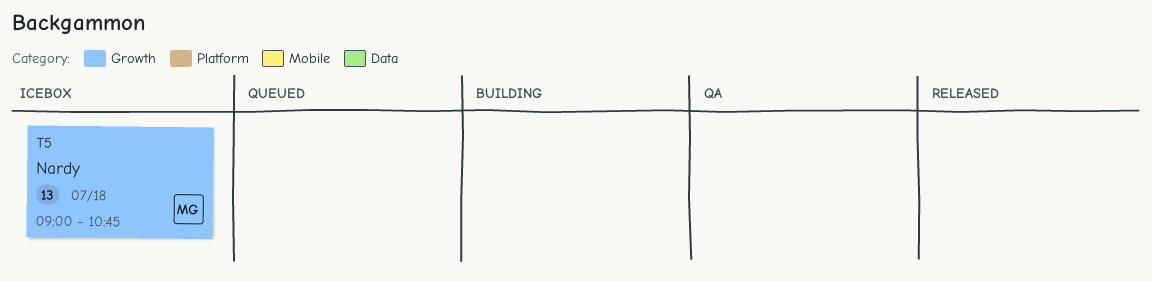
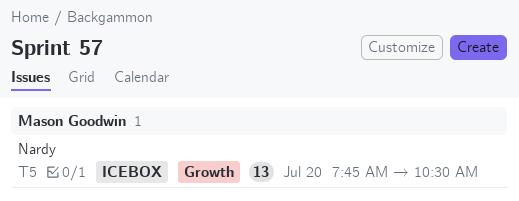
T5, day: Jul 18 -> Jul 20
T5, begins: 09:00 -> 07:45
T5, ends: 10:45 -> 10:30

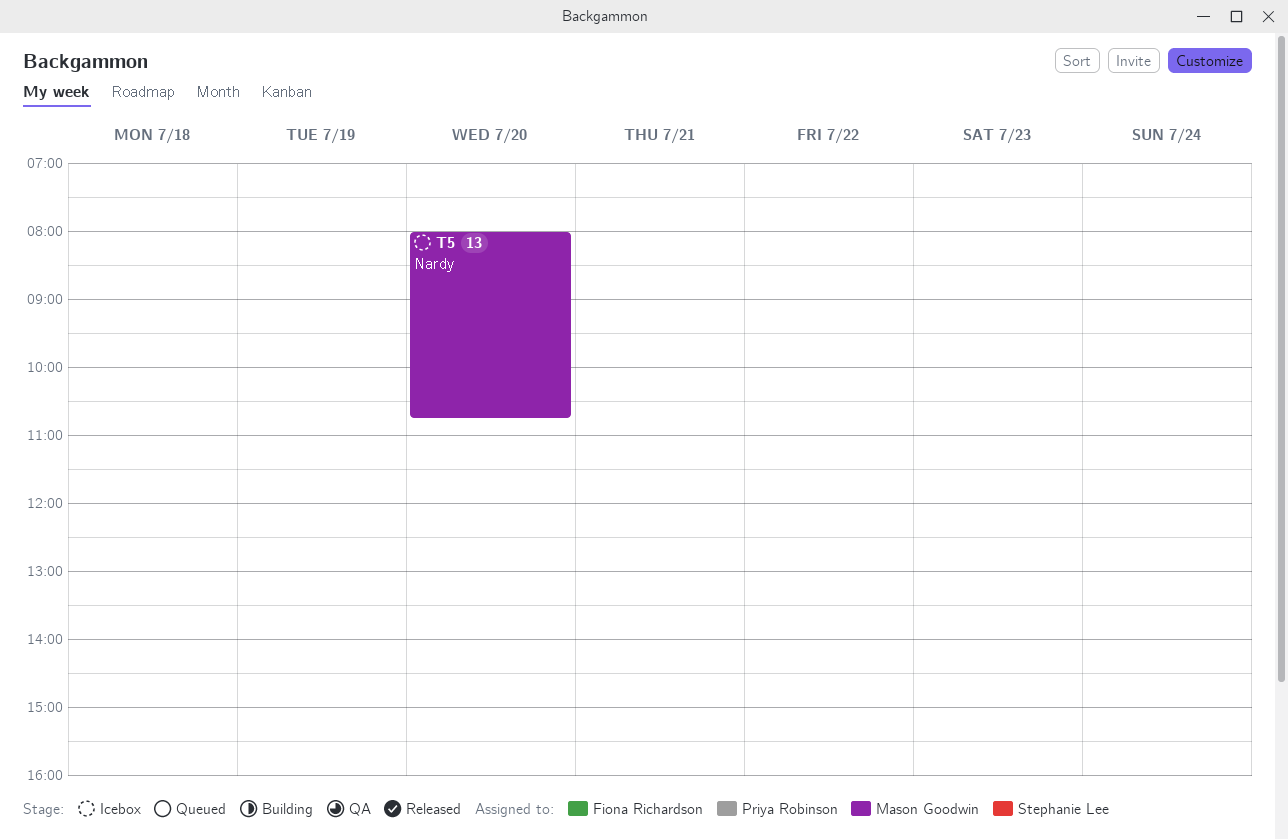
T5, begins: 07:45 -> 08:00
T5, ends: 10:30 -> 10:45

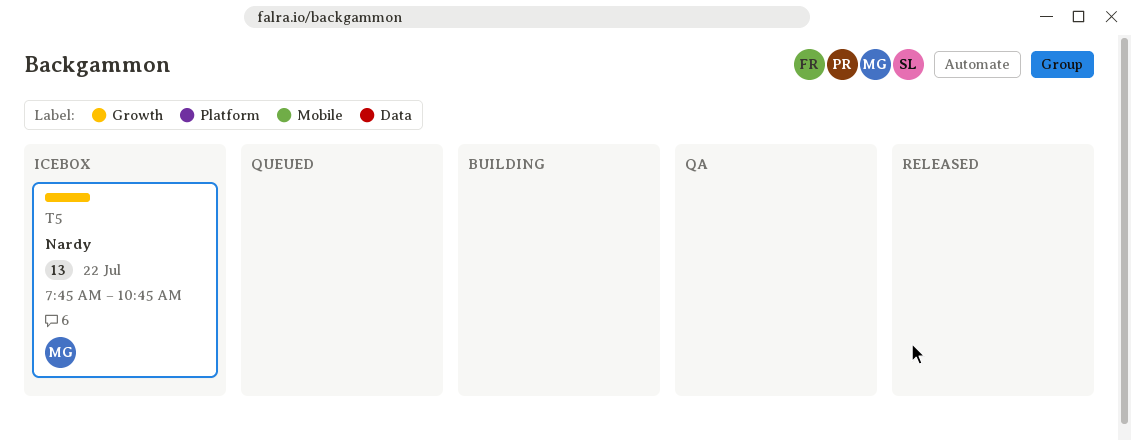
T5, day: Jul 20 -> Jul 22
T5, begins: 08:00 -> 07:45

